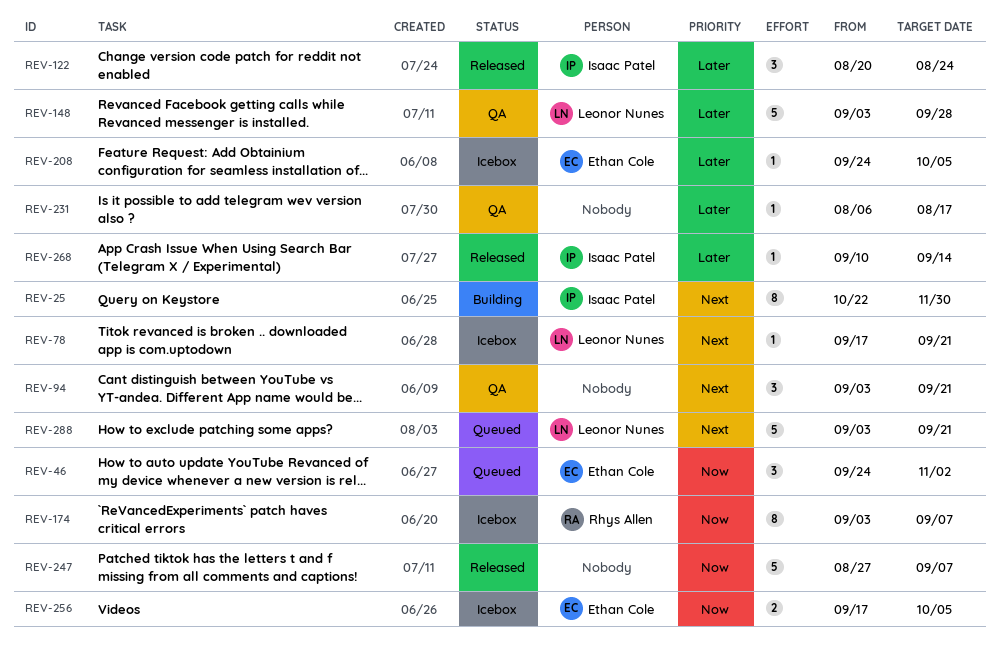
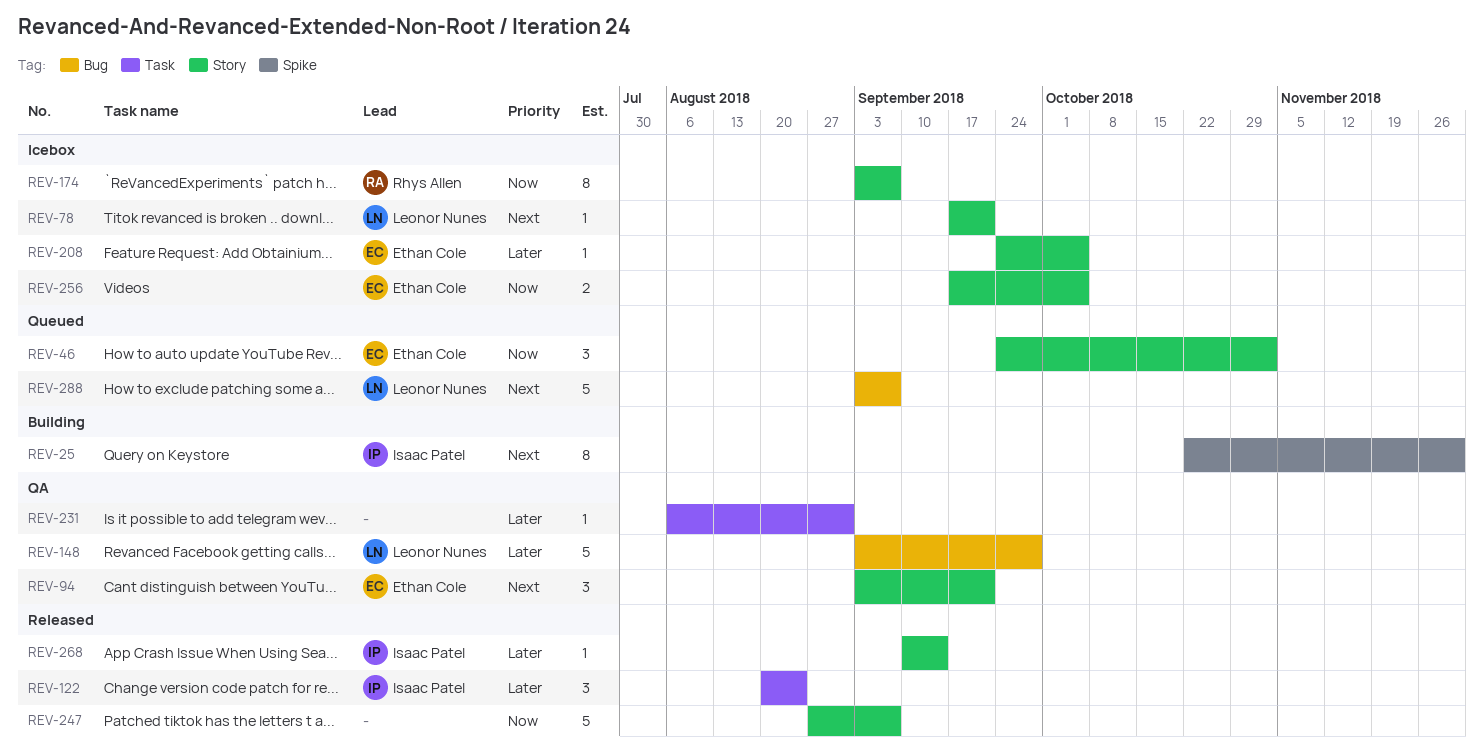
REV-94, owner: none -> Ethan Cole
REV-231, due: Aug 17 -> Aug 31
REV-288, due: Sep 21 -> Sep 7

